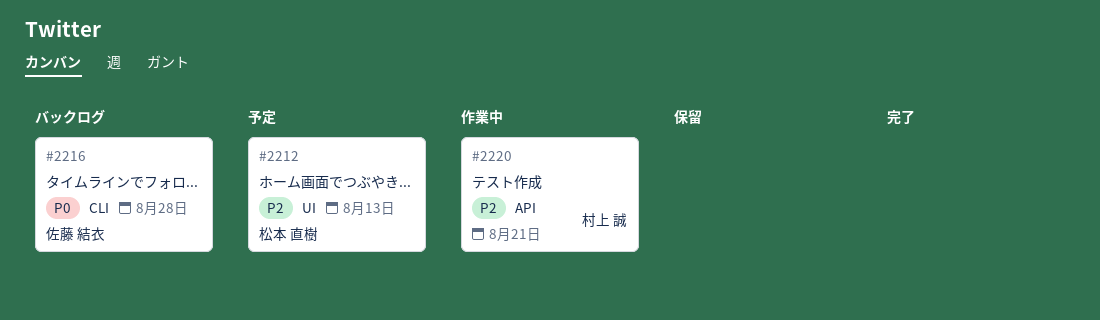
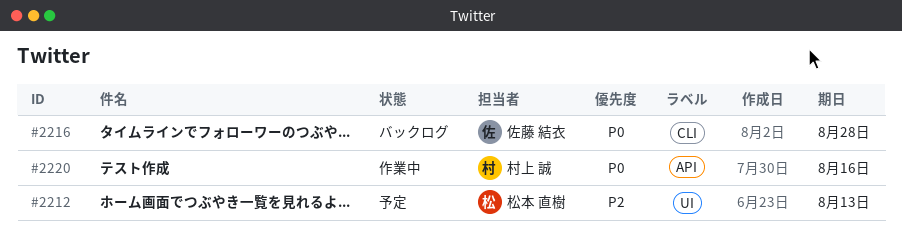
#2220, priority: P2 -> P0
#2220, due: Aug 21 -> Aug 16

